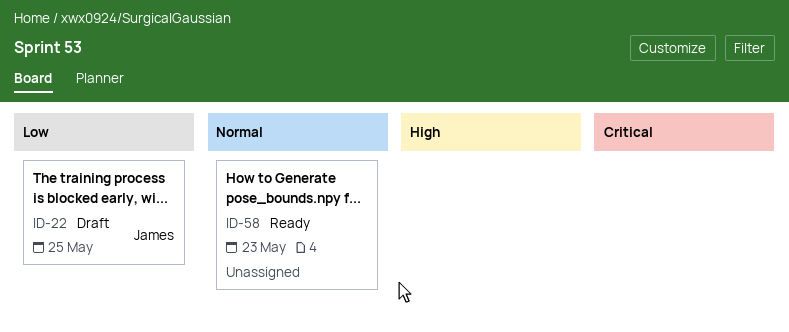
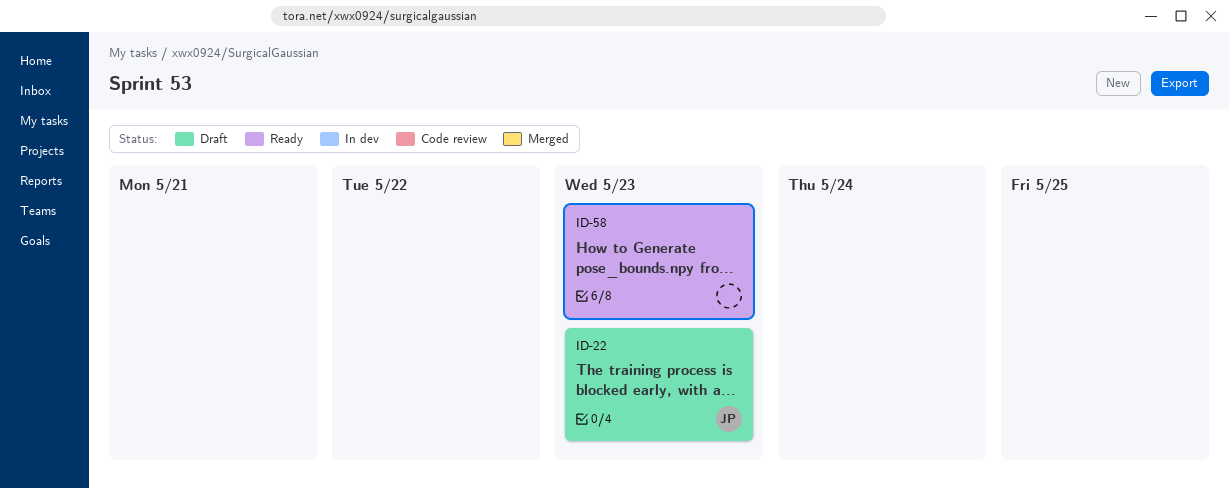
ID-22, due: May 25 -> May 23

